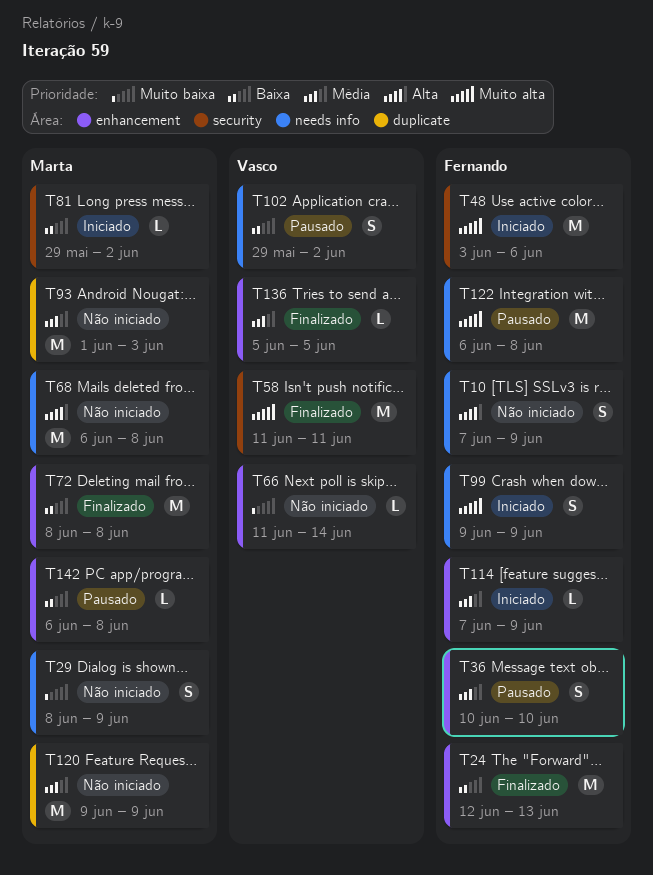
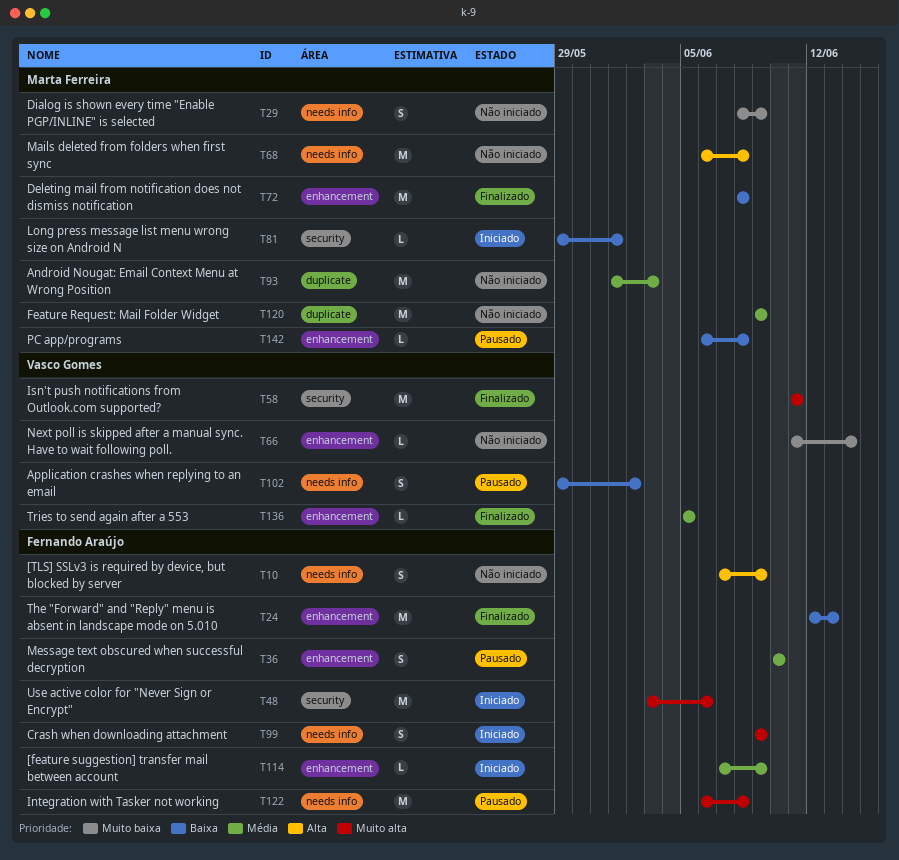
T81, due: Jun 2 -> Jun 1

